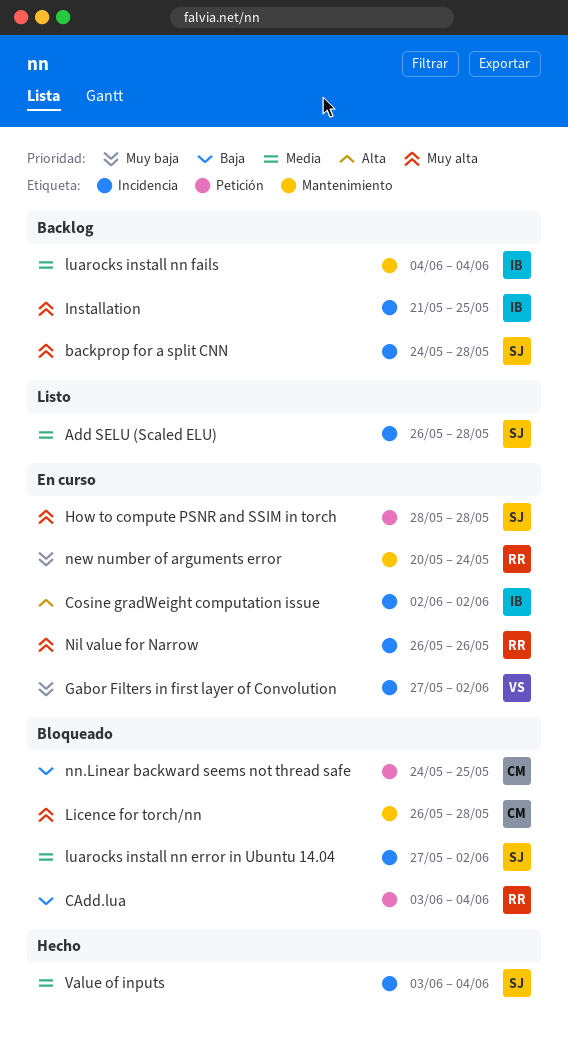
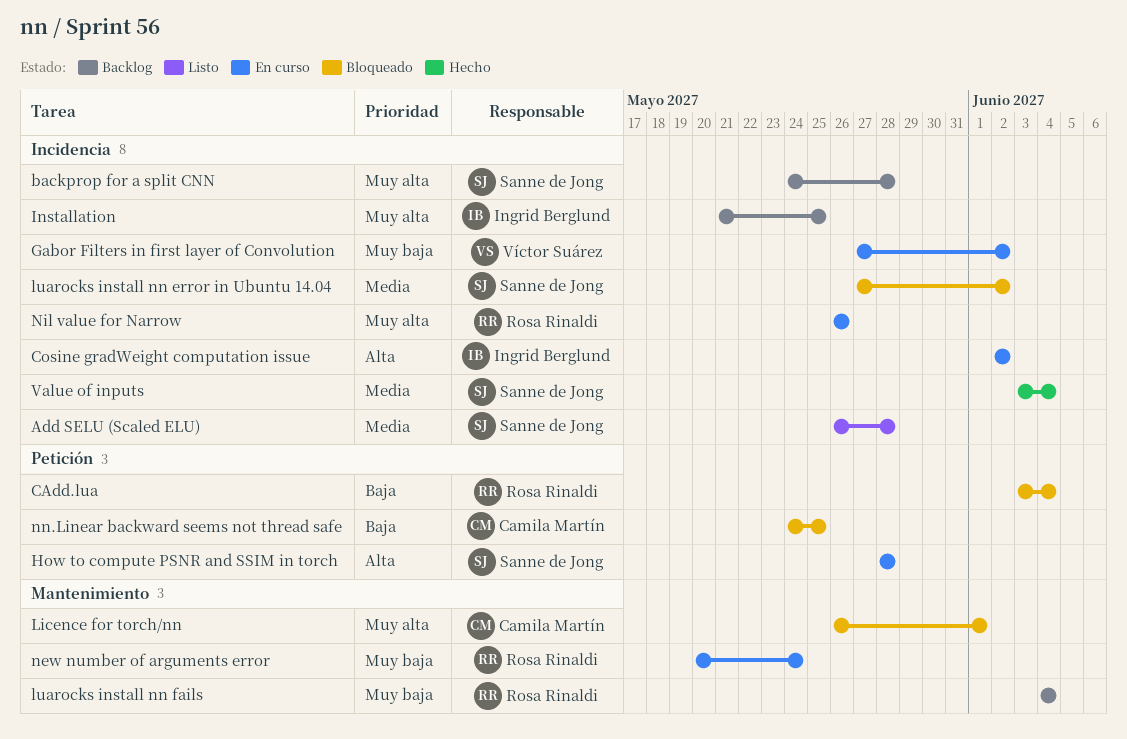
How to compute PSNR and SSIM in torch, priority: Muy alta -> Alta
Licence for torch/nn, due: May 28 -> Jun 1
luarocks install nn fails, owner: Ingrid Berglund -> Rosa Rinaldi
luarocks install nn fails, priority: Media -> Muy baja

